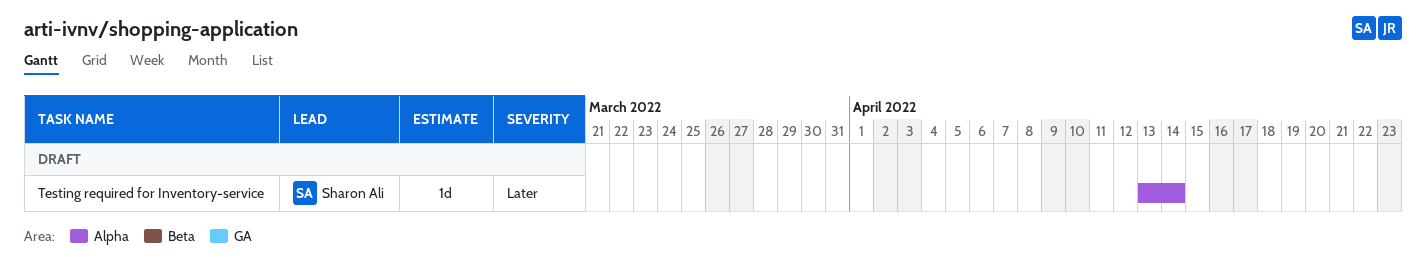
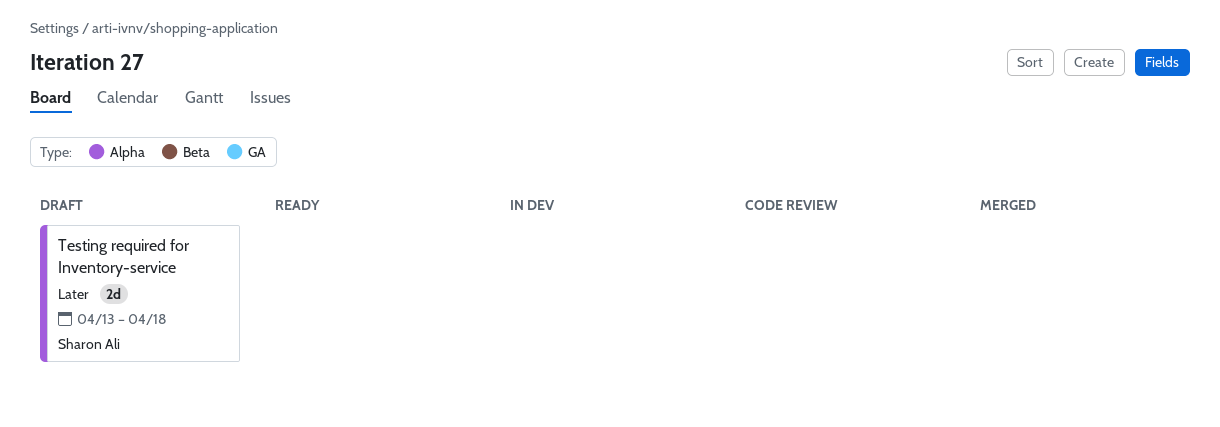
Testing required for Inventory-service, estimate: 1d -> 2d
Testing required for Inventory-service, due: Apr 14 -> Apr 18

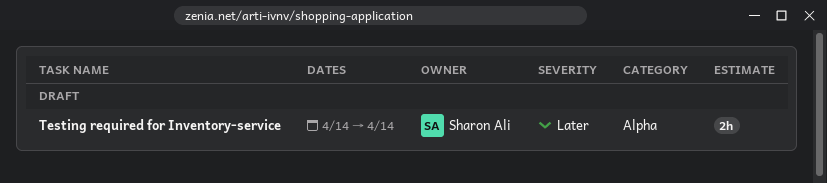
Testing required for Inventory-service, estimate: 2d -> 2h
Testing required for Inventory-service, start: Apr 13 -> Apr 14
Testing required for Inventory-service, due: Apr 18 -> Apr 14

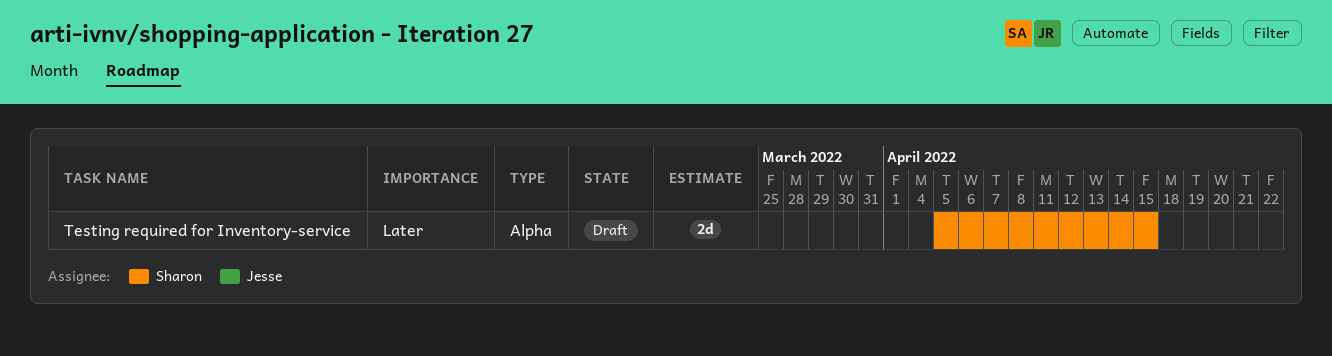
Testing required for Inventory-service, estimate: 2h -> 2d
Testing required for Inventory-service, start: Apr 14 -> Apr 5
Testing required for Inventory-service, due: Apr 14 -> Apr 15

